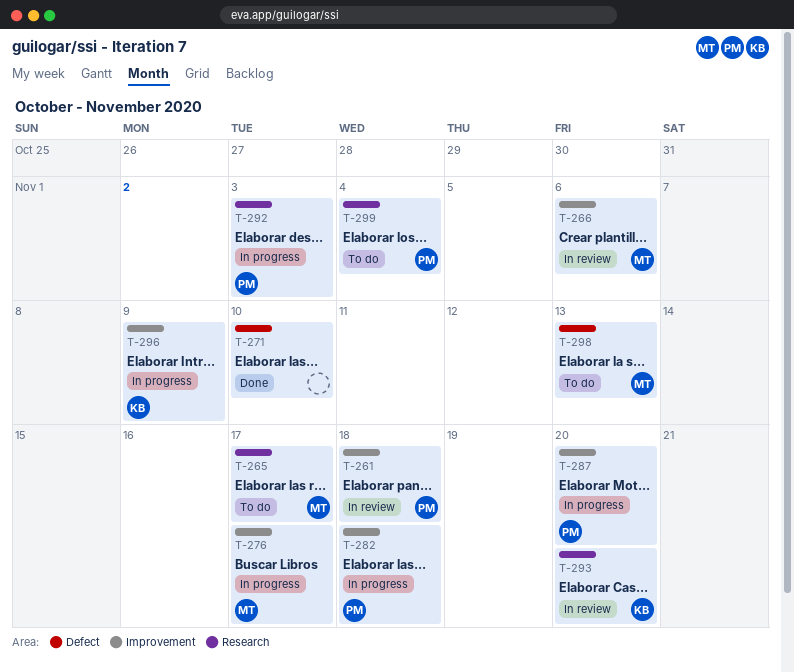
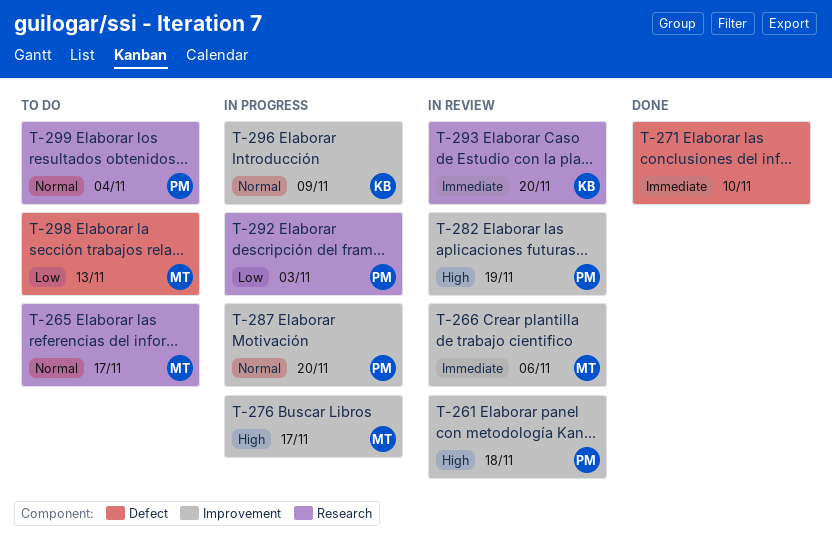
T-282, status: In progress -> In review
T-282, due: Nov 18 -> Nov 19

